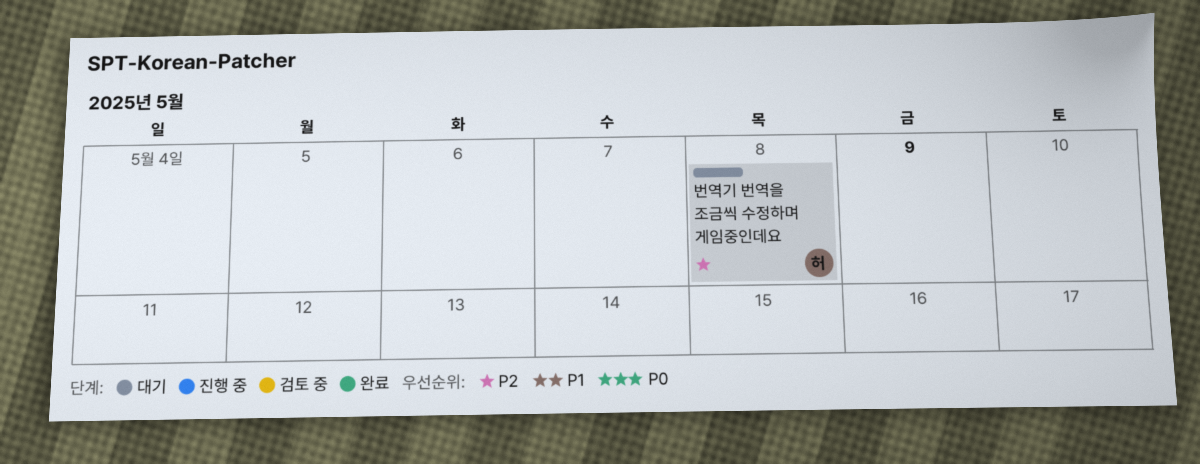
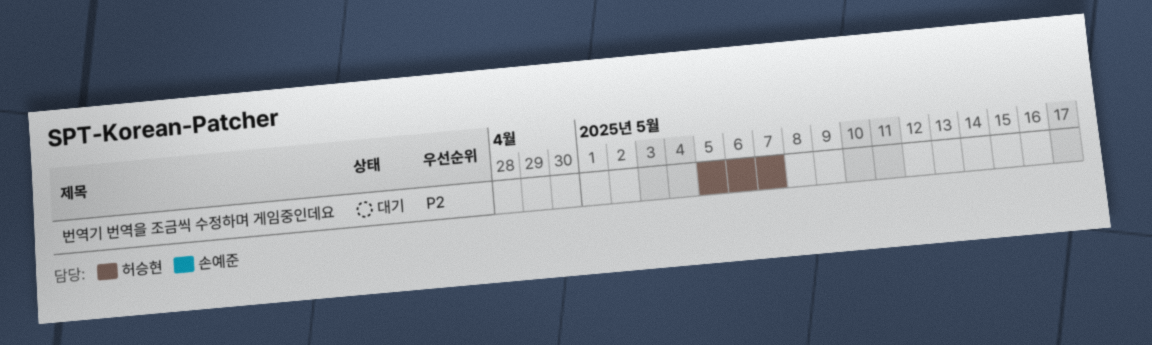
번역기 번역을 조금씩 수정하며 게임중인데요, due: May 8 -> May 7

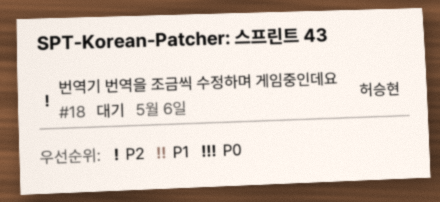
번역기 번역을 조금씩 수정하며 게임중인데요, due: May 7 -> May 6

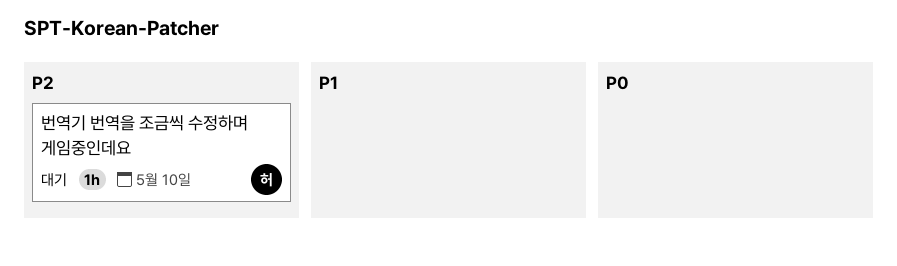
번역기 번역을 조금씩 수정하며 게임중인데요, due: May 6 -> May 10

